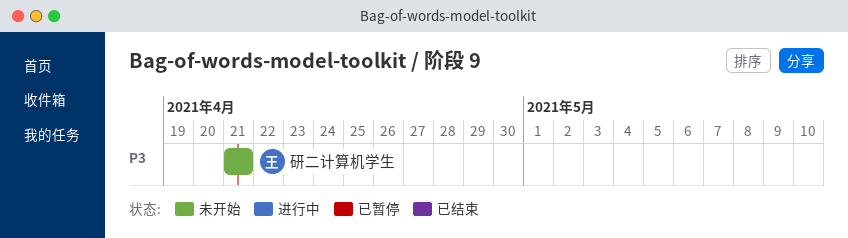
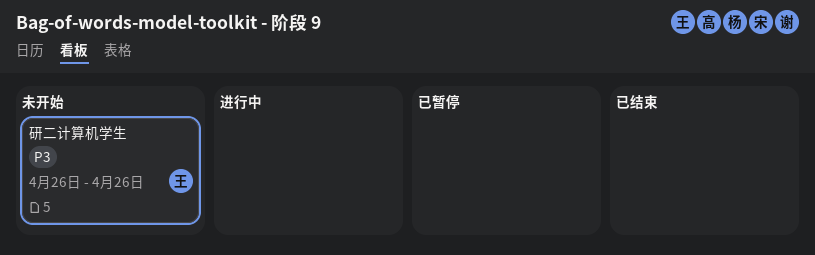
研二计算机学生, start: Apr 21 -> Apr 26
研二计算机学生, due: Apr 21 -> Apr 26

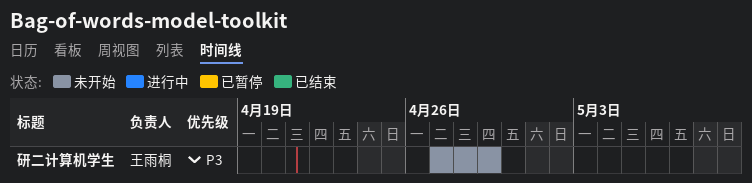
研二计算机学生, start: Apr 26 -> Apr 27
研二计算机学生, due: Apr 26 -> Apr 29

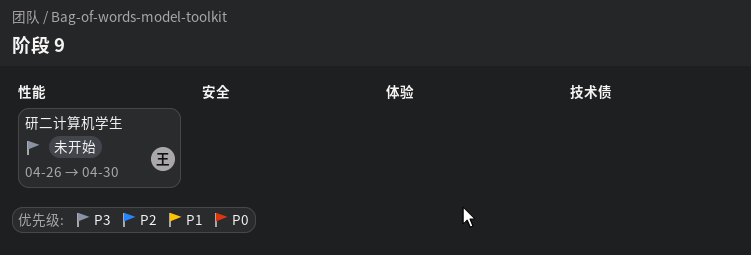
研二计算机学生, start: Apr 27 -> Apr 26
研二计算机学生, due: Apr 29 -> Apr 30

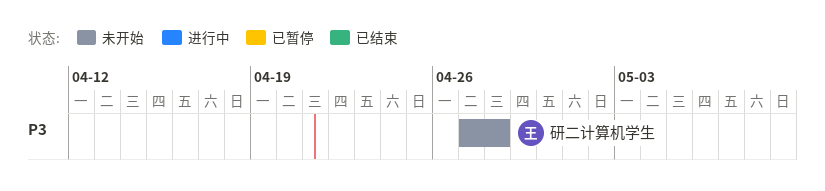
研二计算机学生, start: Apr 26 -> Apr 27
研二计算机学生, due: Apr 30 -> Apr 28

